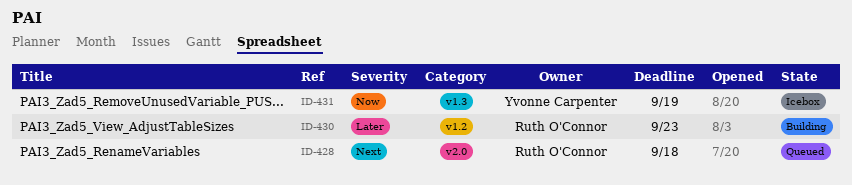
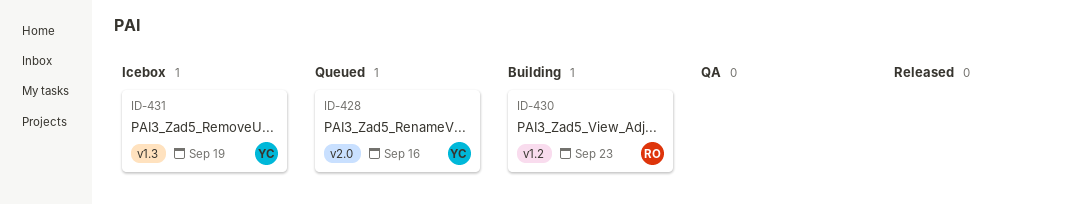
ID-428, owner: Ruth O'Connor -> Yvonne Carpenter
ID-428, due: Sep 18 -> Sep 16

